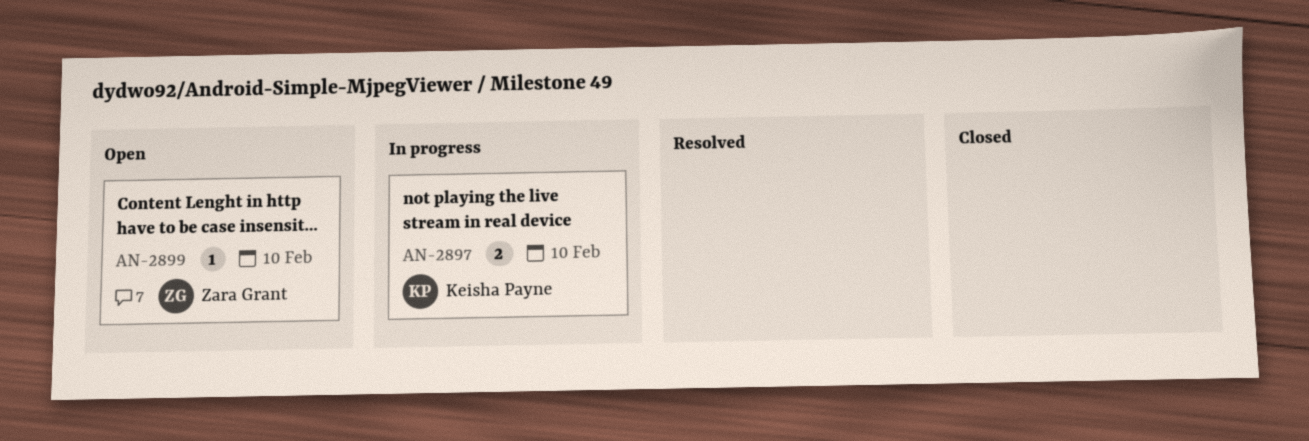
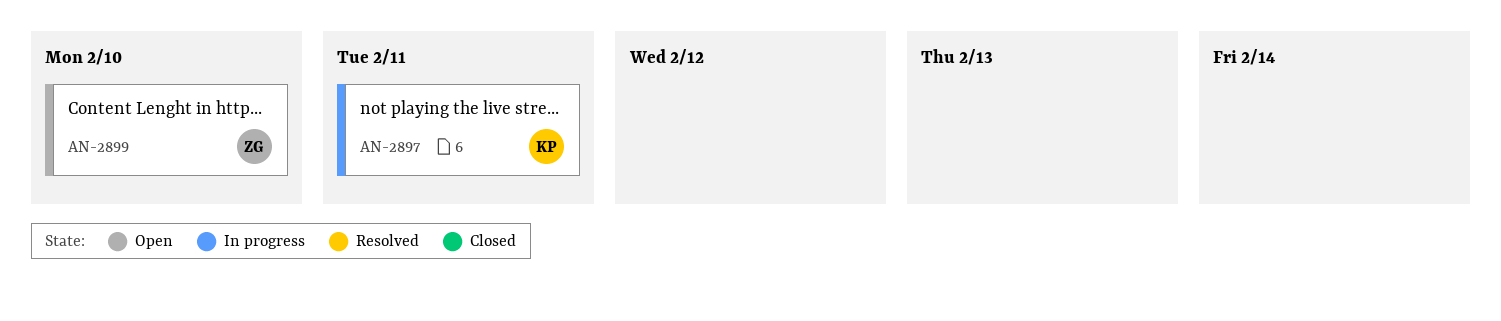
AN-2897, due: Feb 10 -> Feb 11

